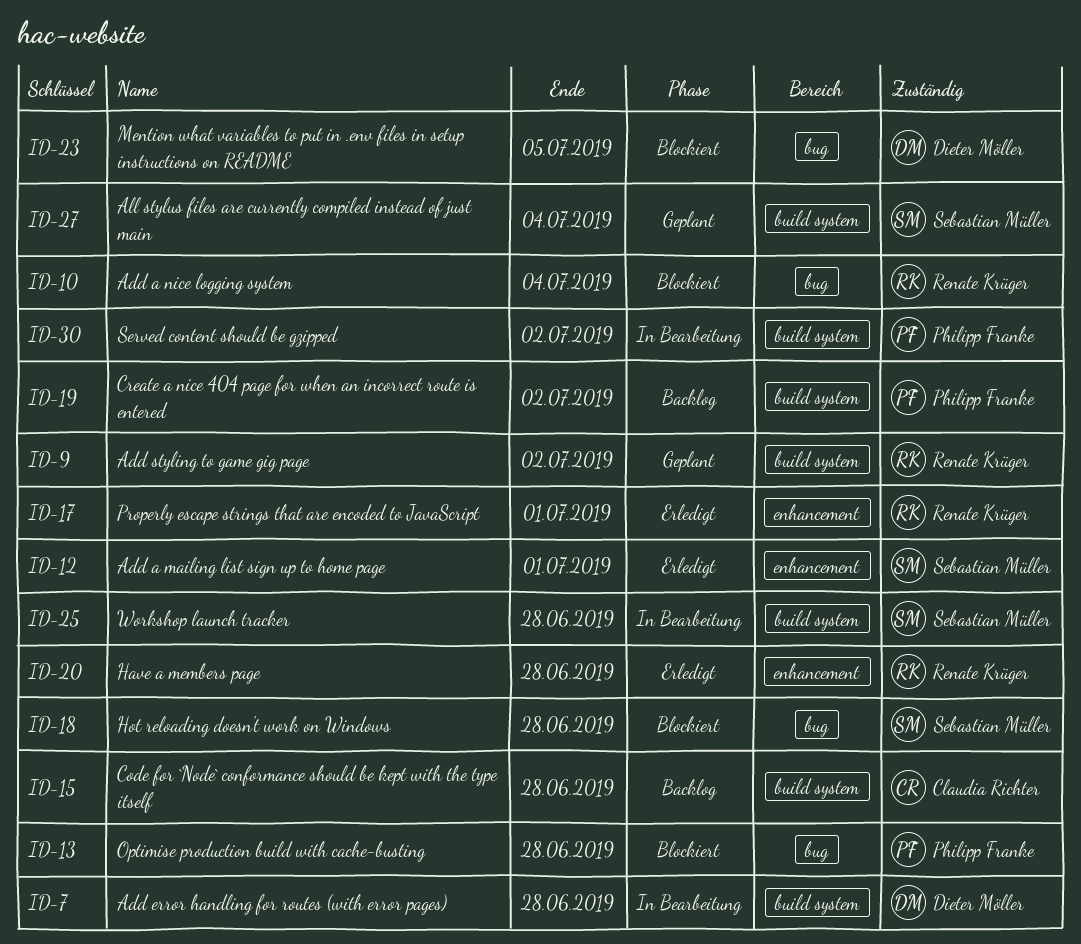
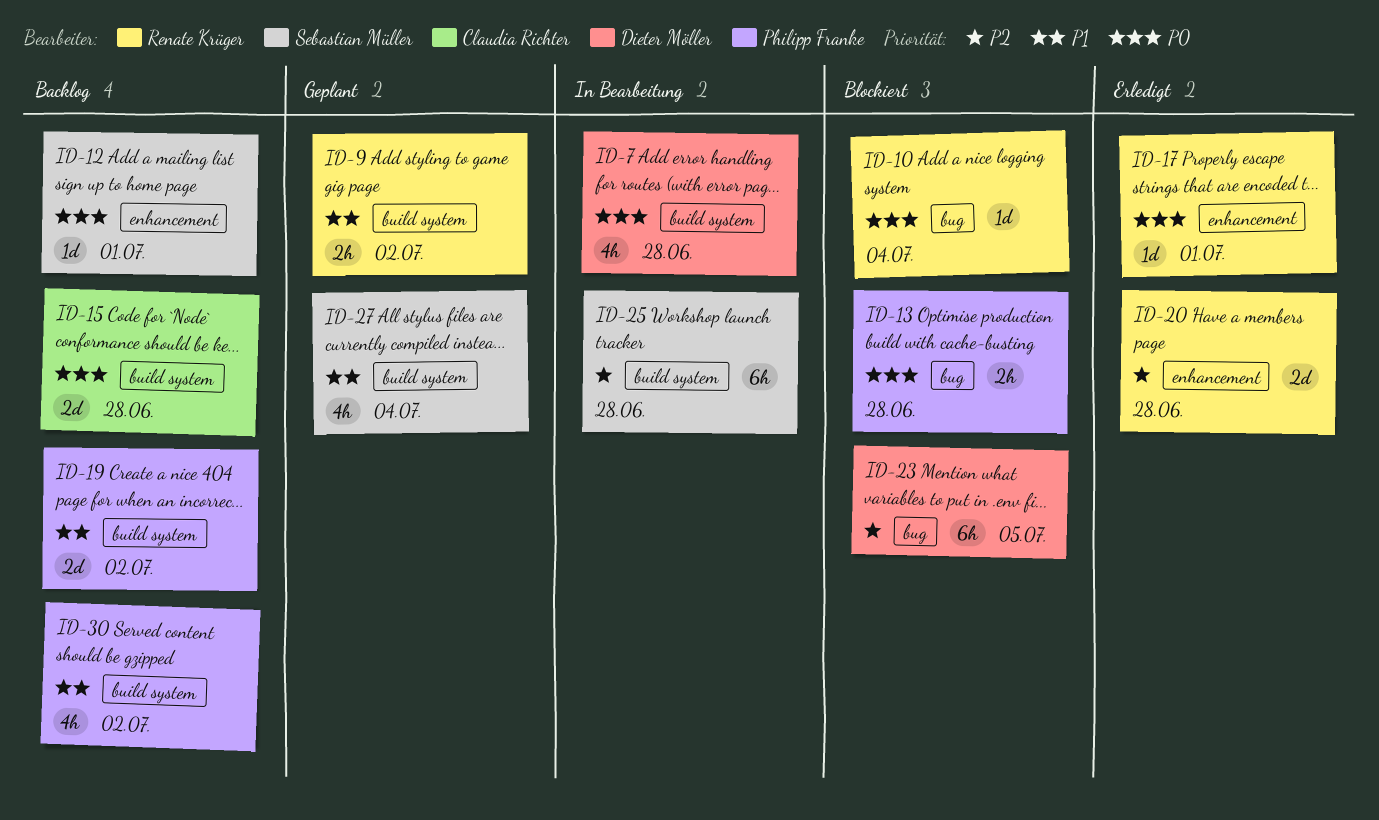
ID-12, status: Erledigt -> Backlog
ID-18: present -> none
ID-30, status: In Bearbeitung -> Backlog

